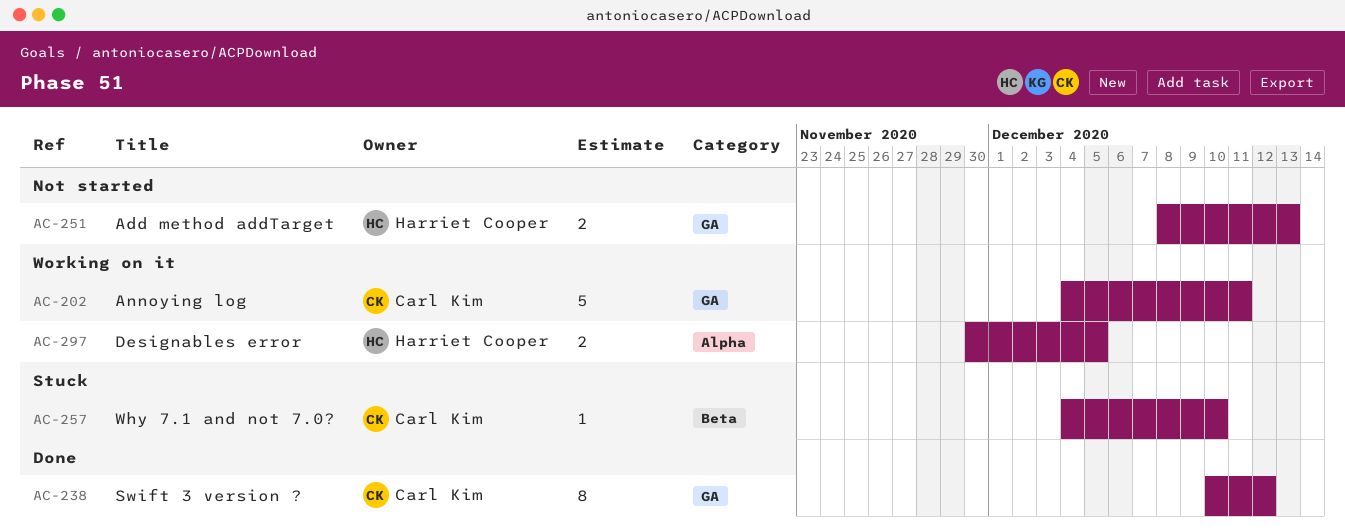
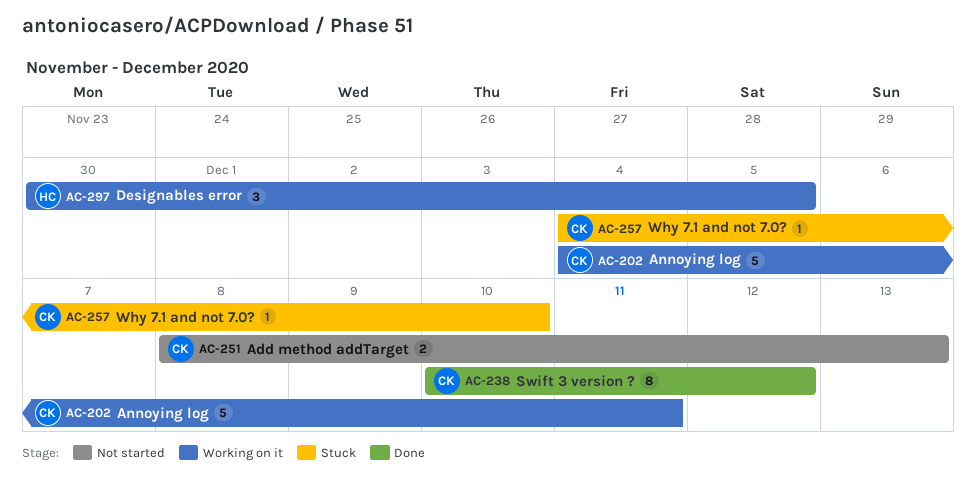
AC-251, owner: Harriet Cooper -> Carl Kim
AC-297, estimate: 2 -> 3

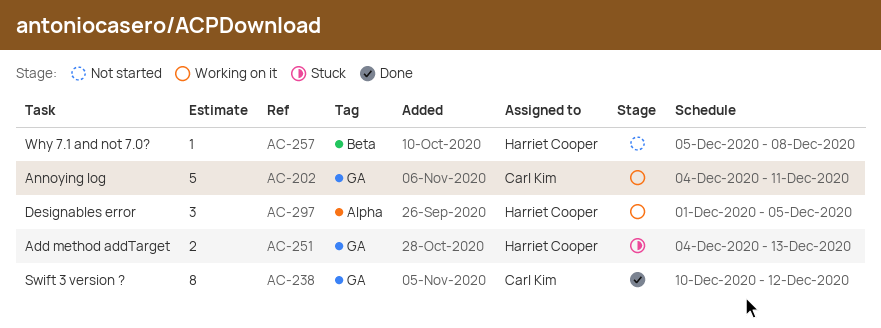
AC-251, status: Not started -> Stuck
AC-251, owner: Carl Kim -> Harriet Cooper
AC-251, start: Dec 8 -> Dec 4
AC-257, status: Stuck -> Not started
AC-257, owner: Carl Kim -> Harriet Cooper
AC-257, start: Dec 4 -> Dec 5
AC-257, due: Dec 10 -> Dec 8
AC-297, start: Nov 30 -> Dec 1

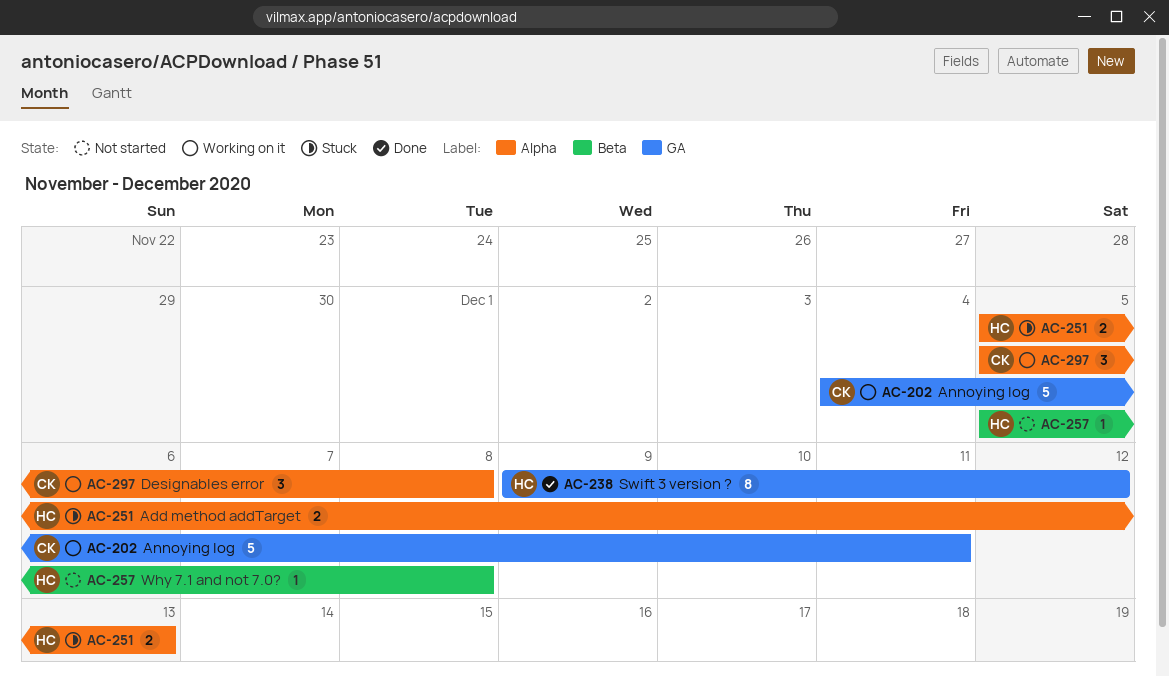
AC-238, owner: Carl Kim -> Harriet Cooper
AC-238, start: Dec 10 -> Dec 9
AC-251, label: GA -> Alpha
AC-251, start: Dec 4 -> Dec 5
AC-297, owner: Harriet Cooper -> Carl Kim
AC-297, start: Dec 1 -> Dec 5
AC-297, due: Dec 5 -> Dec 8

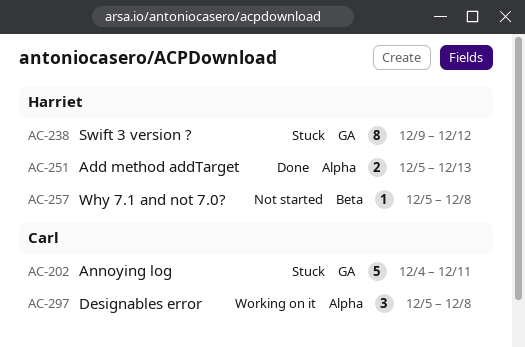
AC-202, status: Working on it -> Stuck
AC-238, status: Done -> Stuck
AC-251, status: Stuck -> Done

